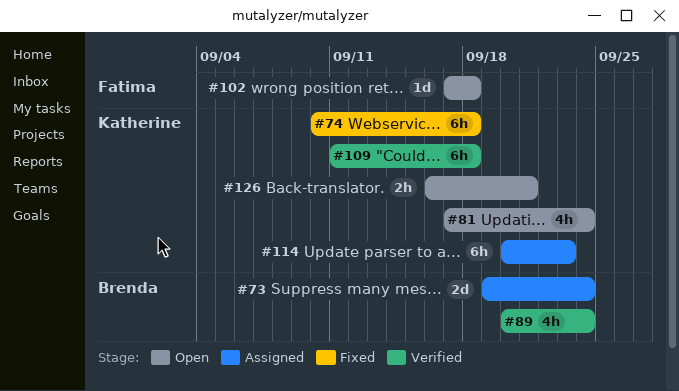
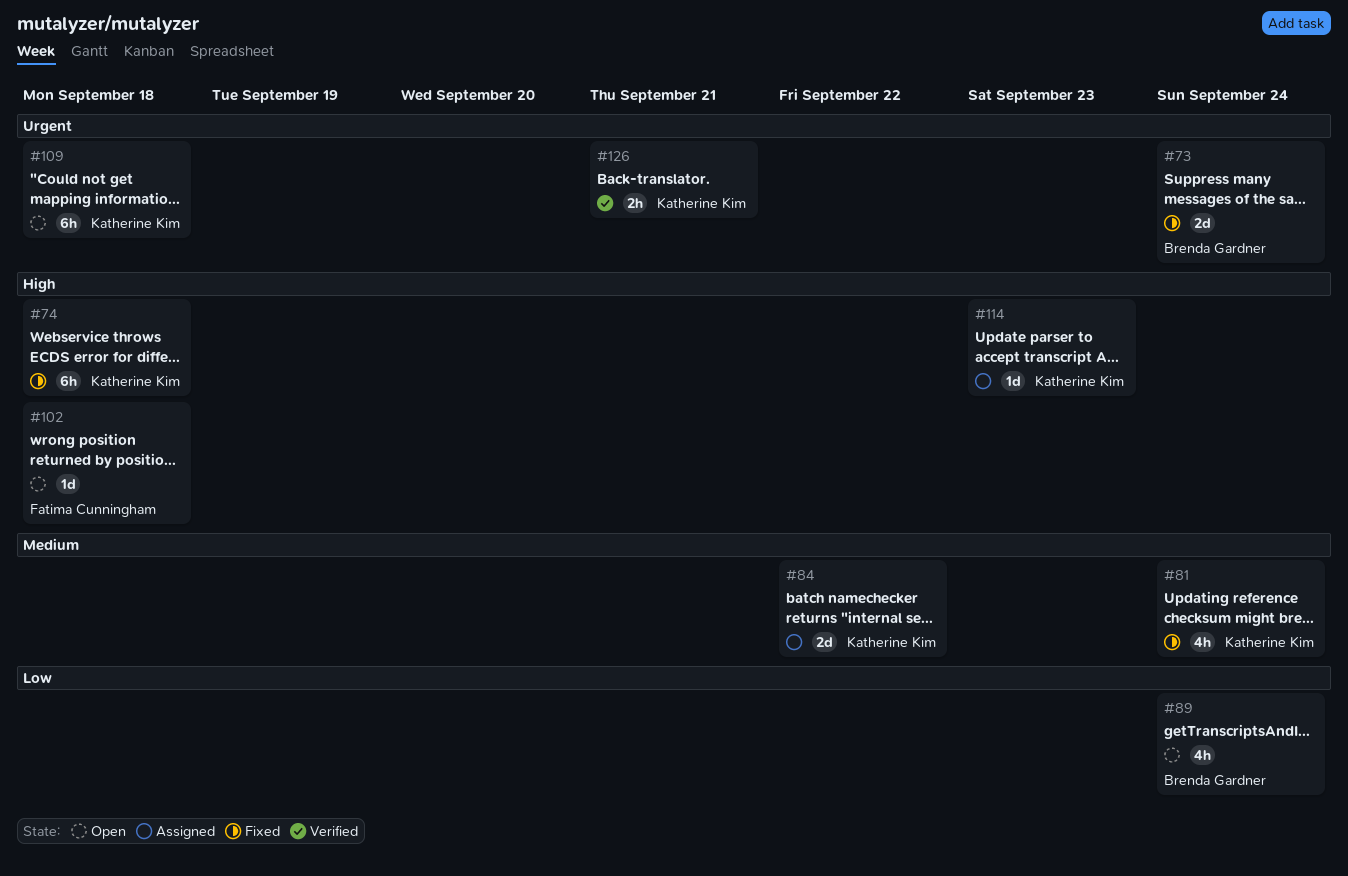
#73, status: Assigned -> Fixed
#81, status: Open -> Fixed
#84: none -> present
#89, status: Verified -> Open
#109, status: Verified -> Open
#114, estimate: 6h -> 1d
#126, status: Open -> Verified

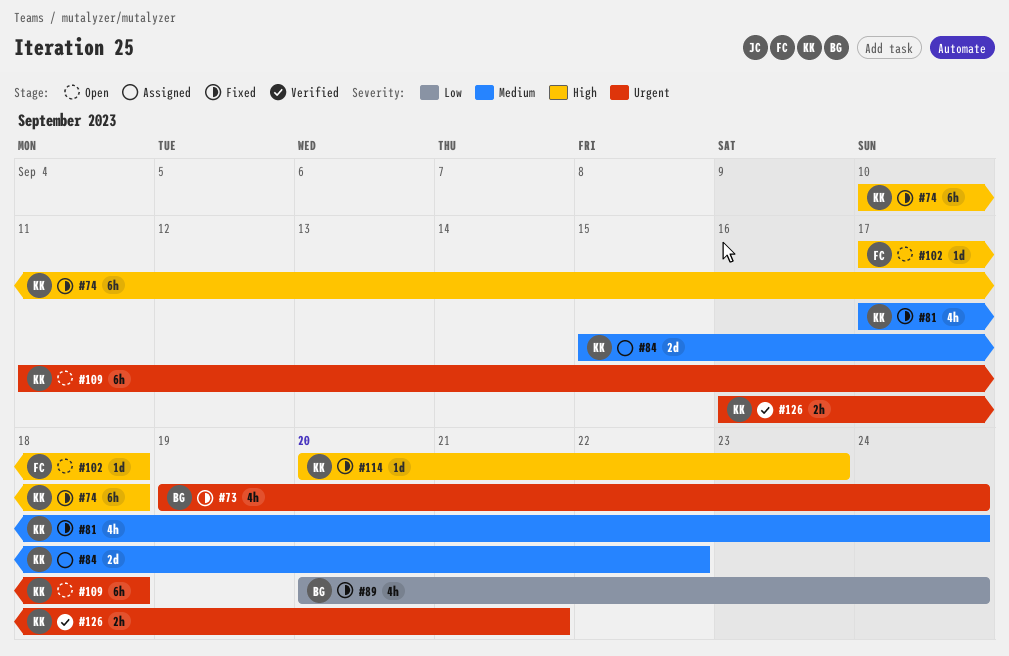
#73, estimate: 2d -> 4h
#89, status: Open -> Fixed
#114, status: Assigned -> Fixed

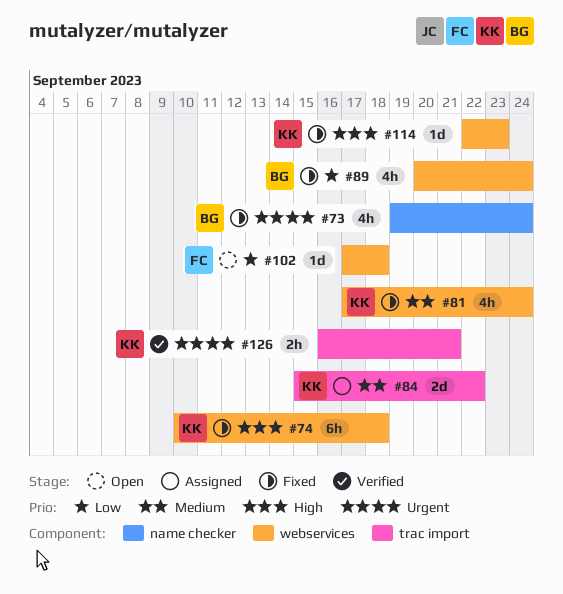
#102, priority: High -> Low
#109: present -> none
#114, start: Sep 20 -> Sep 22

